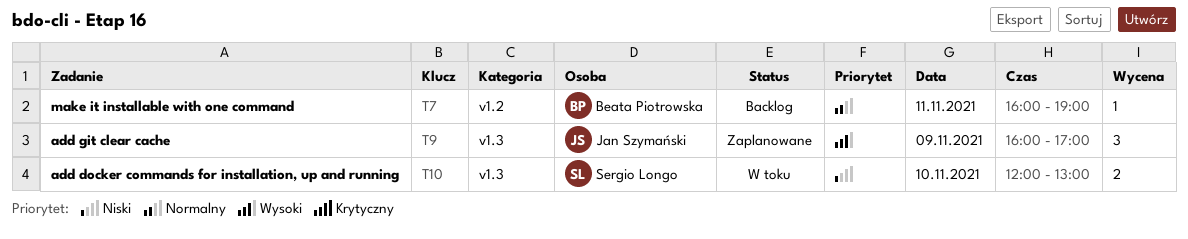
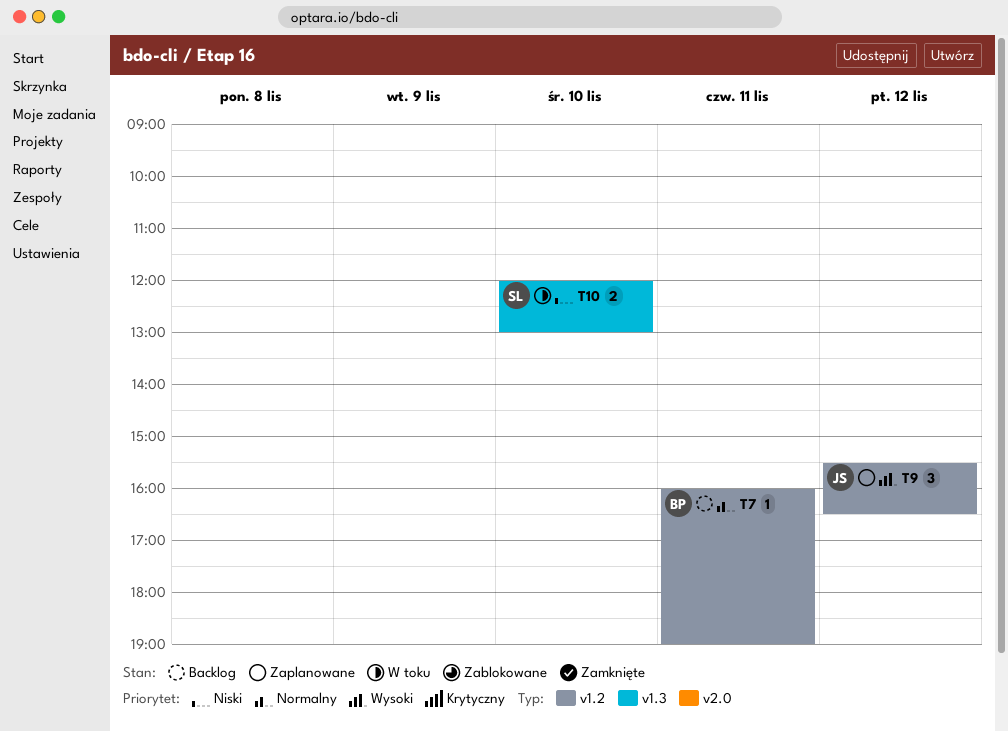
T9, label: v1.3 -> v1.2
T9, day: Nov 9 -> Nov 12
T9, begins: 16:00 -> 15:30
T9, ends: 17:00 -> 16:30

